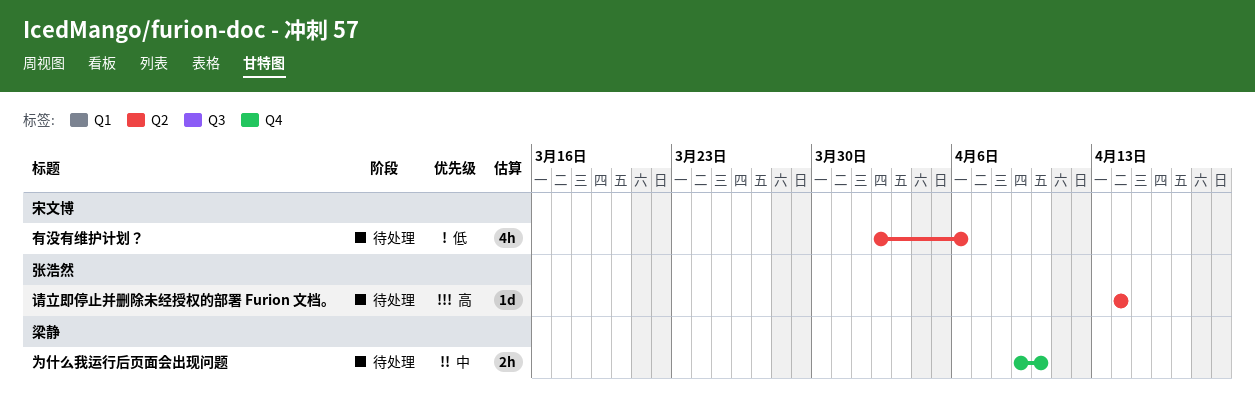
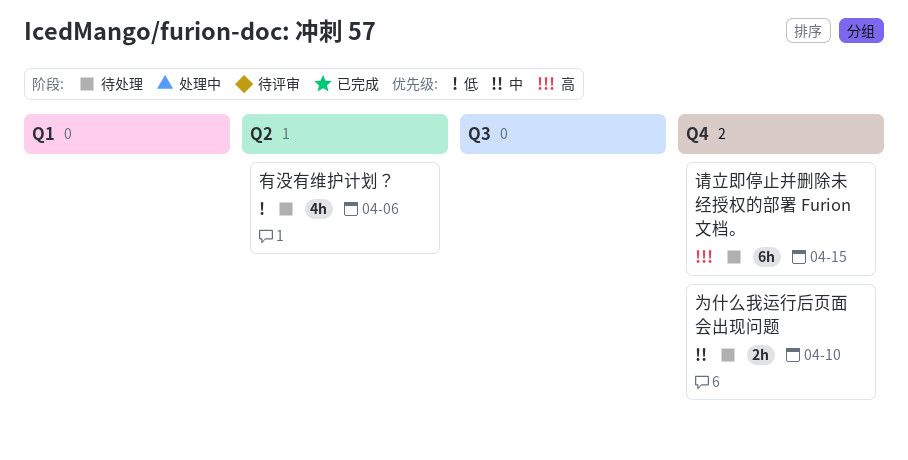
请立即停止并删除未经授权的部署 Furion 文档。, label: Q2 -> Q4
请立即停止并删除未经授权的部署 Furion 文档。, estimate: 1d -> 6h
请立即停止并删除未经授权的部署 Furion 文档。, due: Apr 14 -> Apr 15

